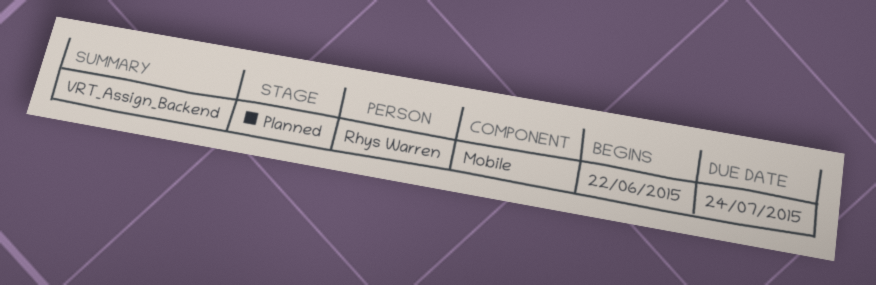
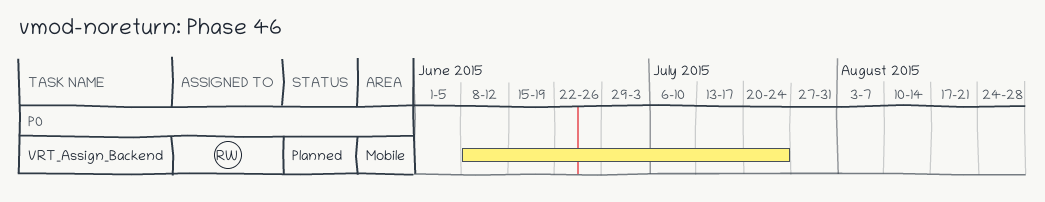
VRT_Assign_Backend, start: Jun 22 -> Jun 8

